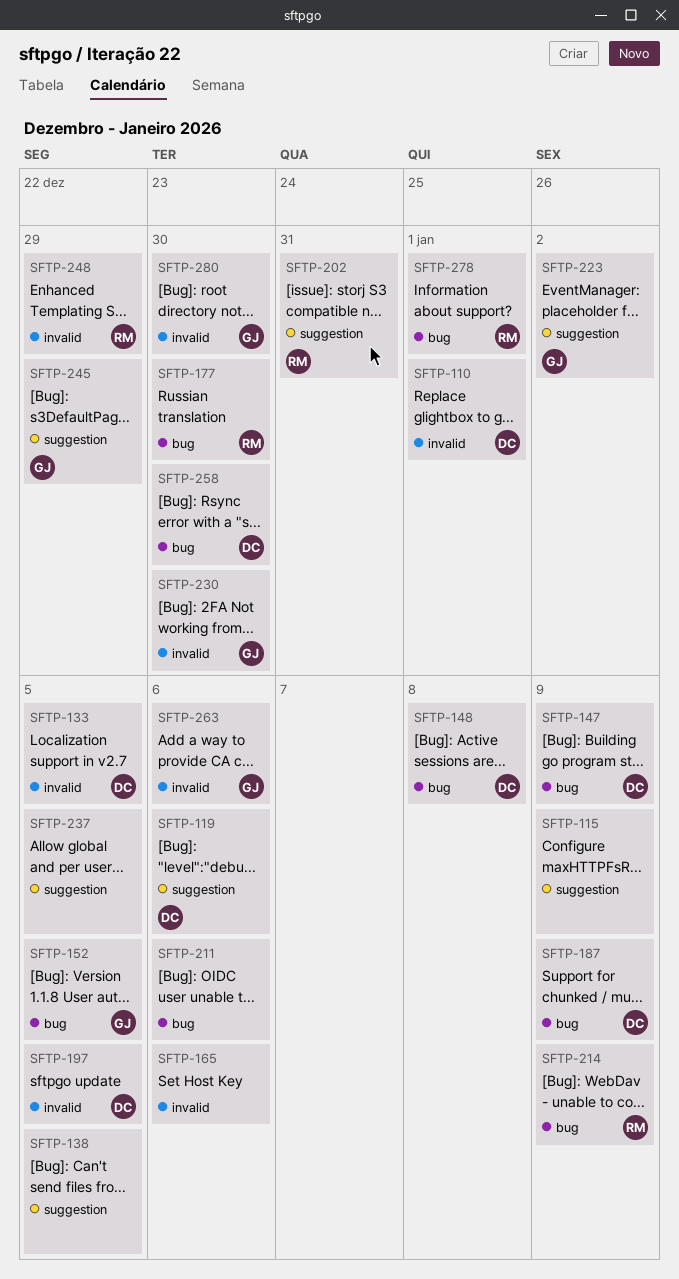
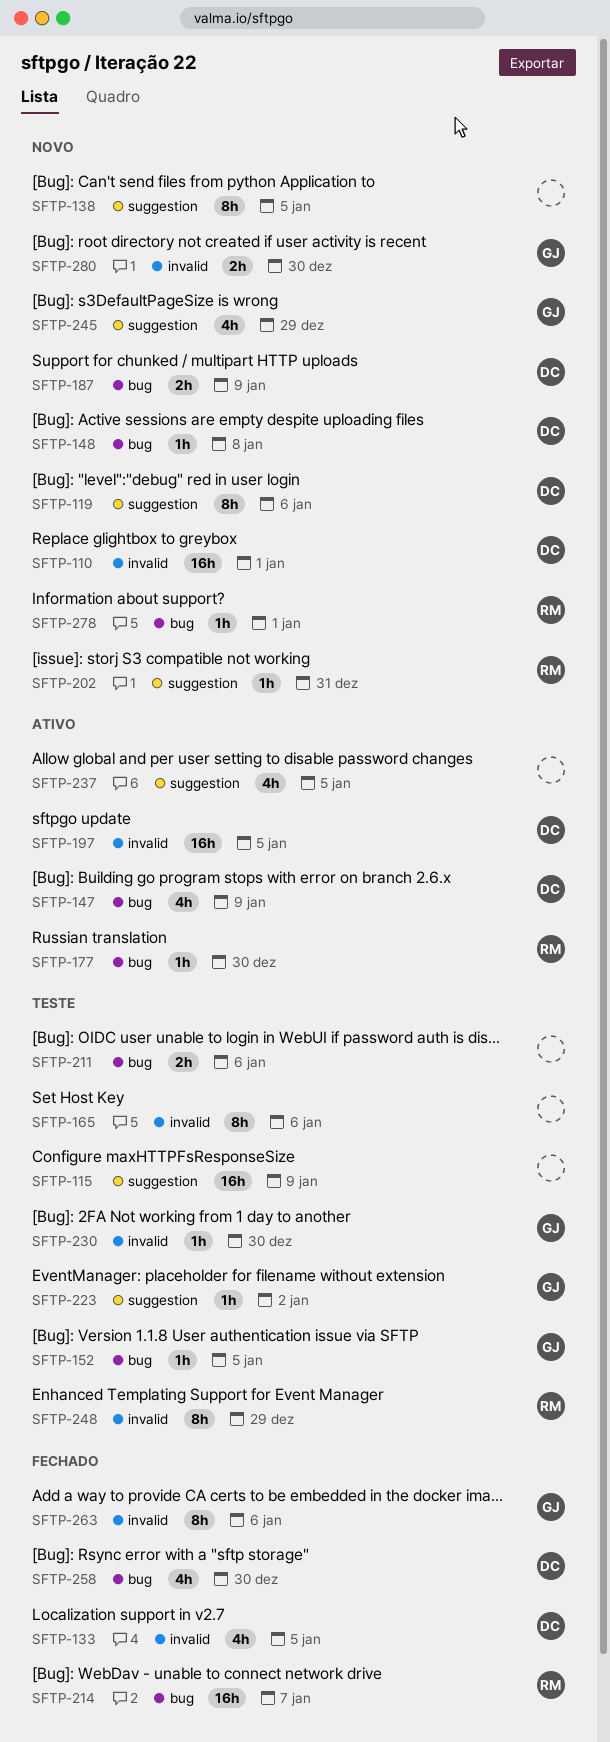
SFTP-214, due: Jan 9 -> Jan 7

